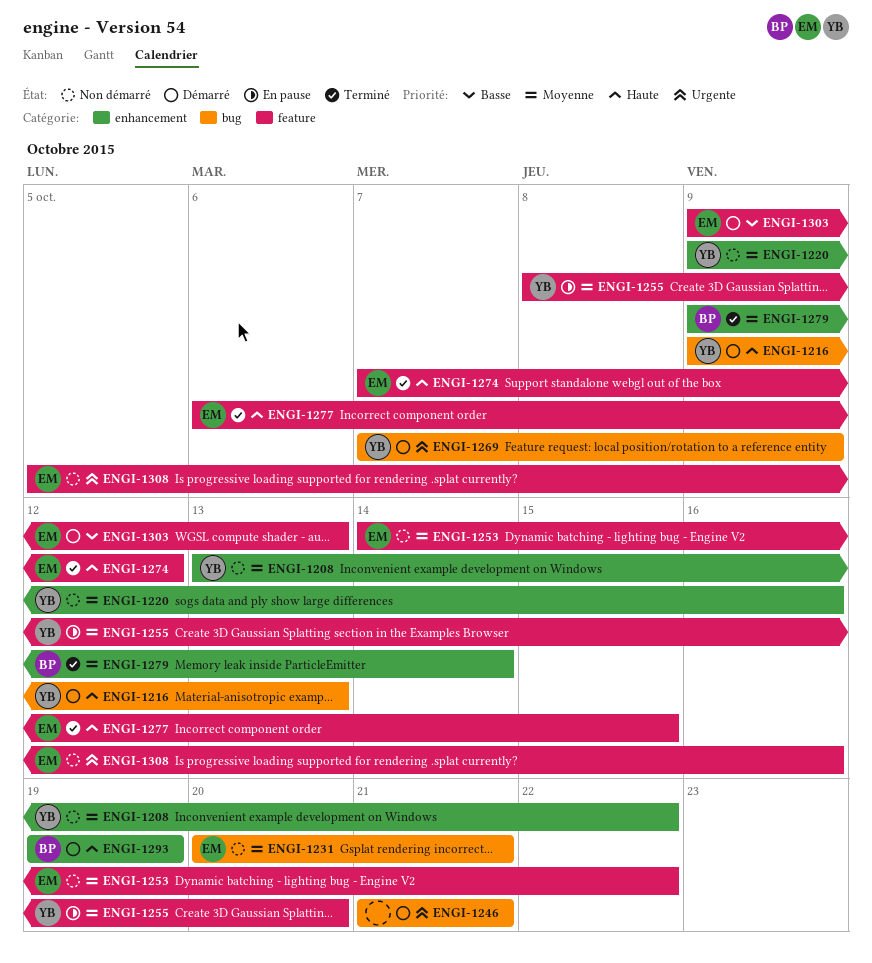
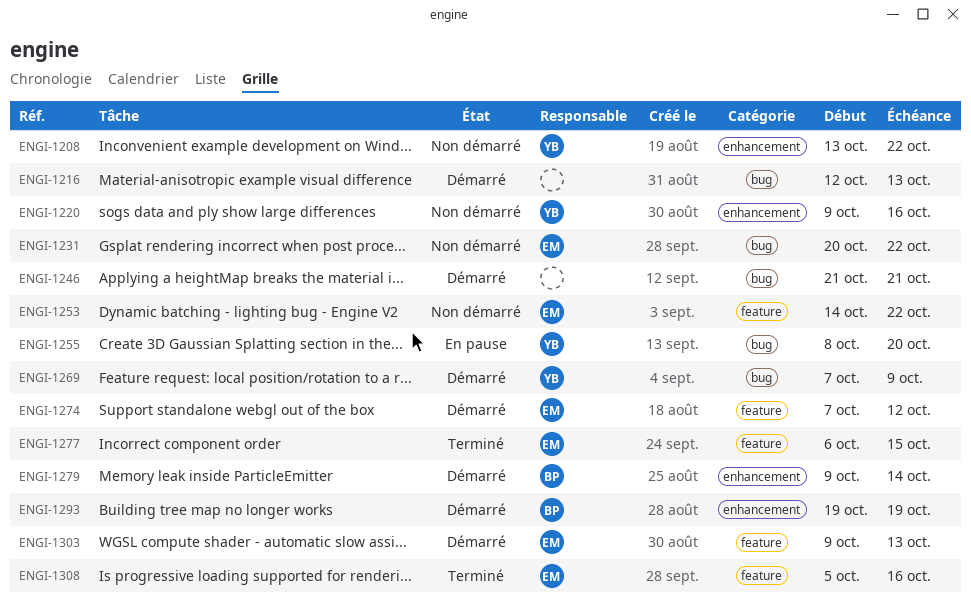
ENGI-1216, owner: YB -> none
ENGI-1216, start: Oct 9 -> Oct 12
ENGI-1231, due: Oct 21 -> Oct 22
ENGI-1255, label: feature -> bug
ENGI-1274, status: Terminé -> Démarré
ENGI-1279, status: Terminé -> Démarré
ENGI-1308, status: Non démarré -> Terminé

